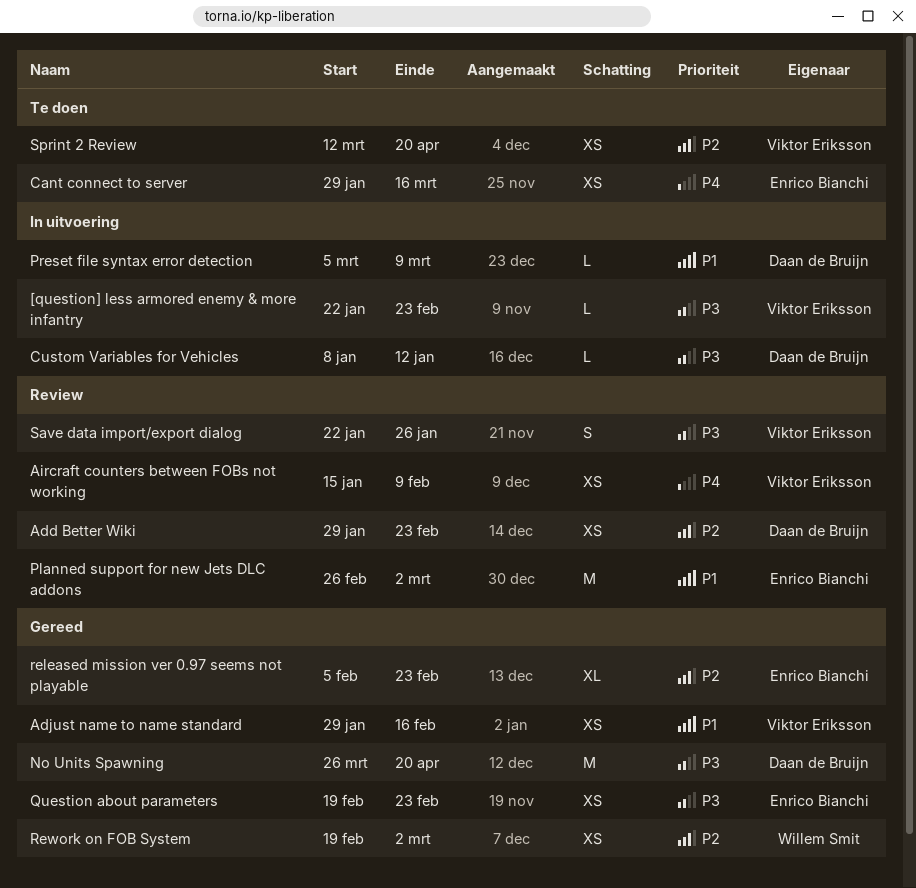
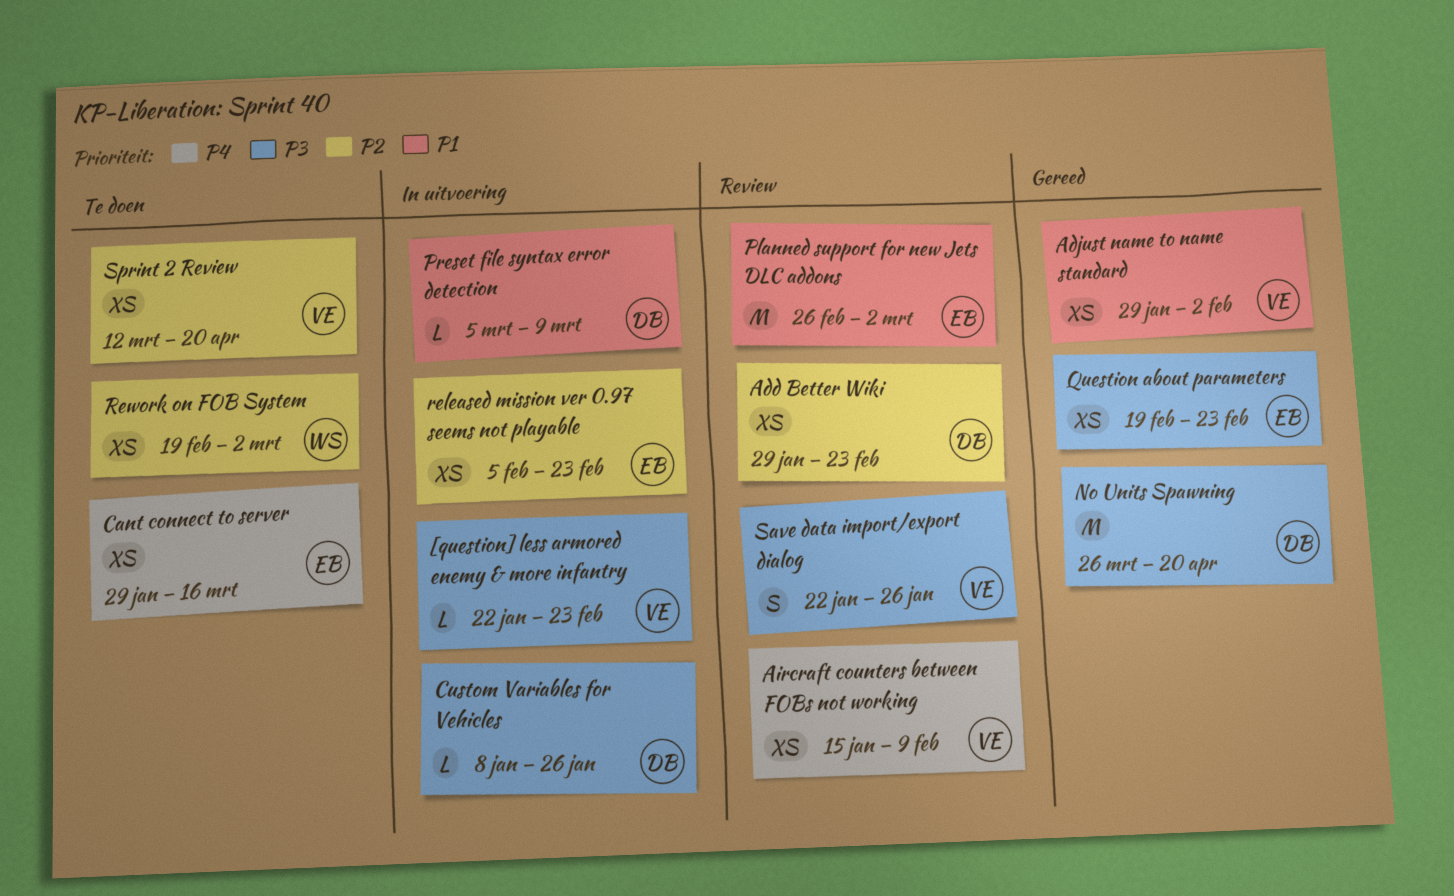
Adjust name to name standard, due: Feb 16 -> Feb 2
Custom Variables for Vehicles, due: Jan 12 -> Jan 26
released mission ver 0.97 seems not playable, status: Gereed -> In uitvoering
released mission ver 0.97 seems not playable, estimate: XL -> XS
Rework on FOB System, status: Gereed -> Te doen

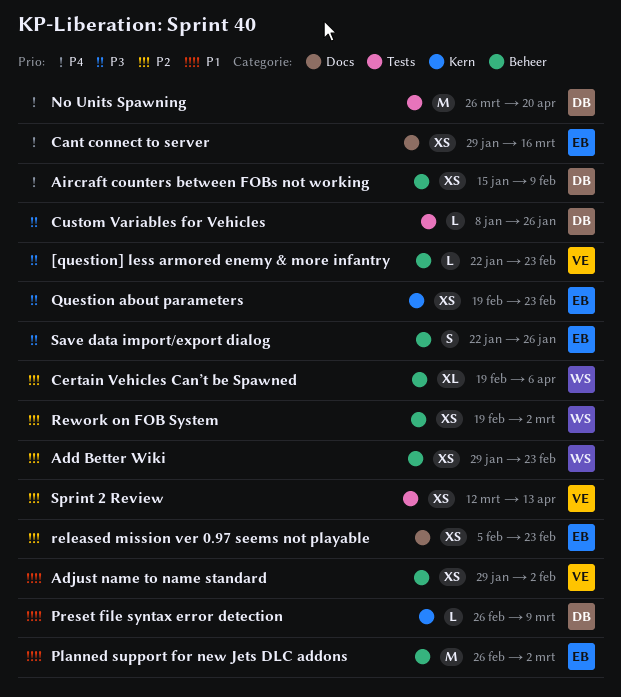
Add Better Wiki, owner: DB -> WS
Aircraft counters between FOBs not working, owner: VE -> DB
Certain Vehicles Can’t be Spawned: none -> present
No Units Spawning, priority: P3 -> P4
Preset file syntax error detection, start: Mar 5 -> Feb 26
Save data import/export dialog, owner: VE -> EB
Sprint 2 Review, due: Apr 20 -> Apr 13

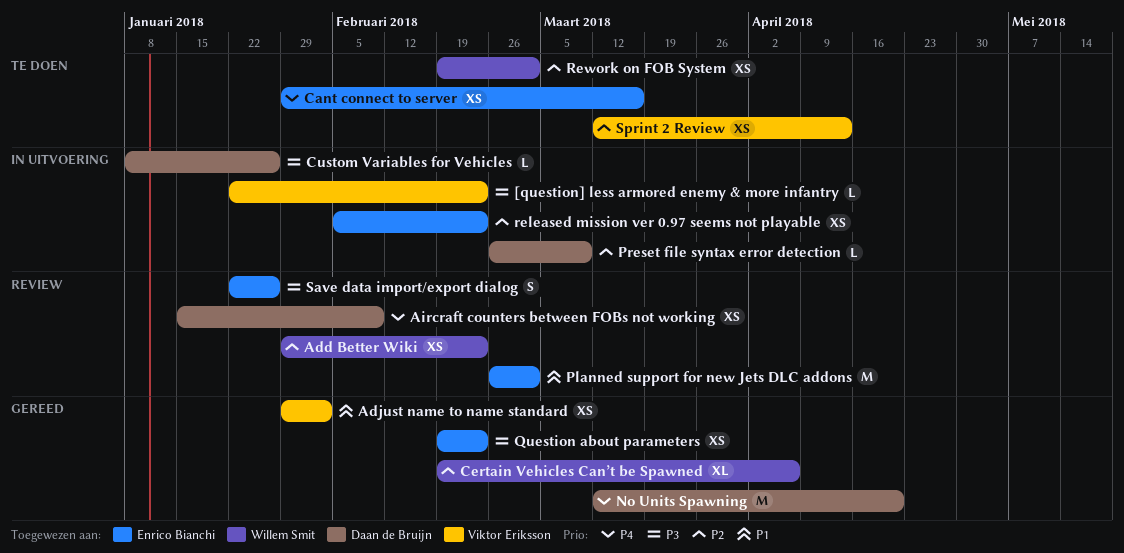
No Units Spawning, start: Mar 26 -> Mar 12
Preset file syntax error detection, priority: P1 -> P2

